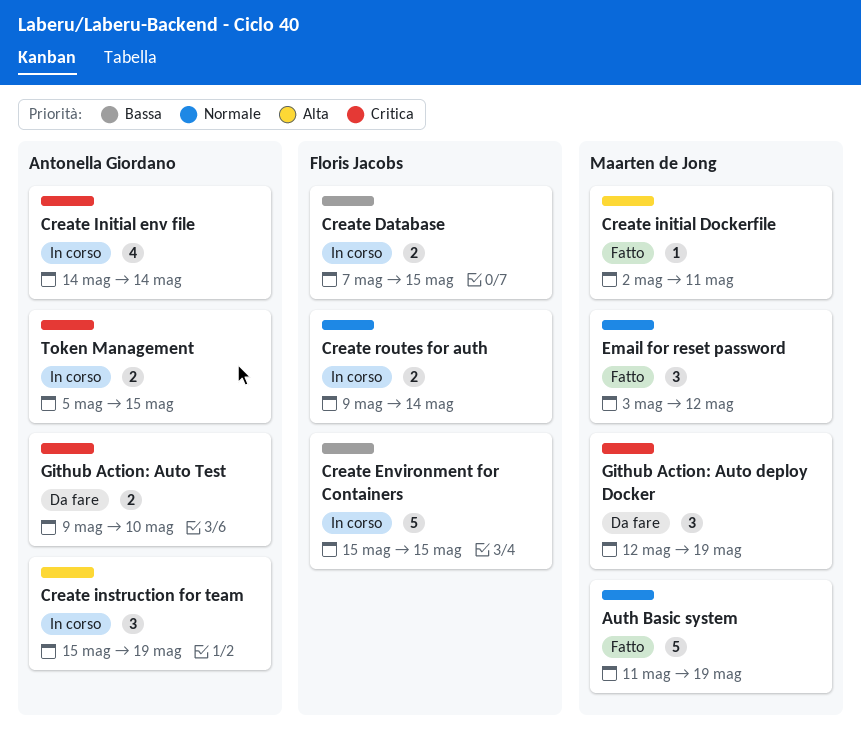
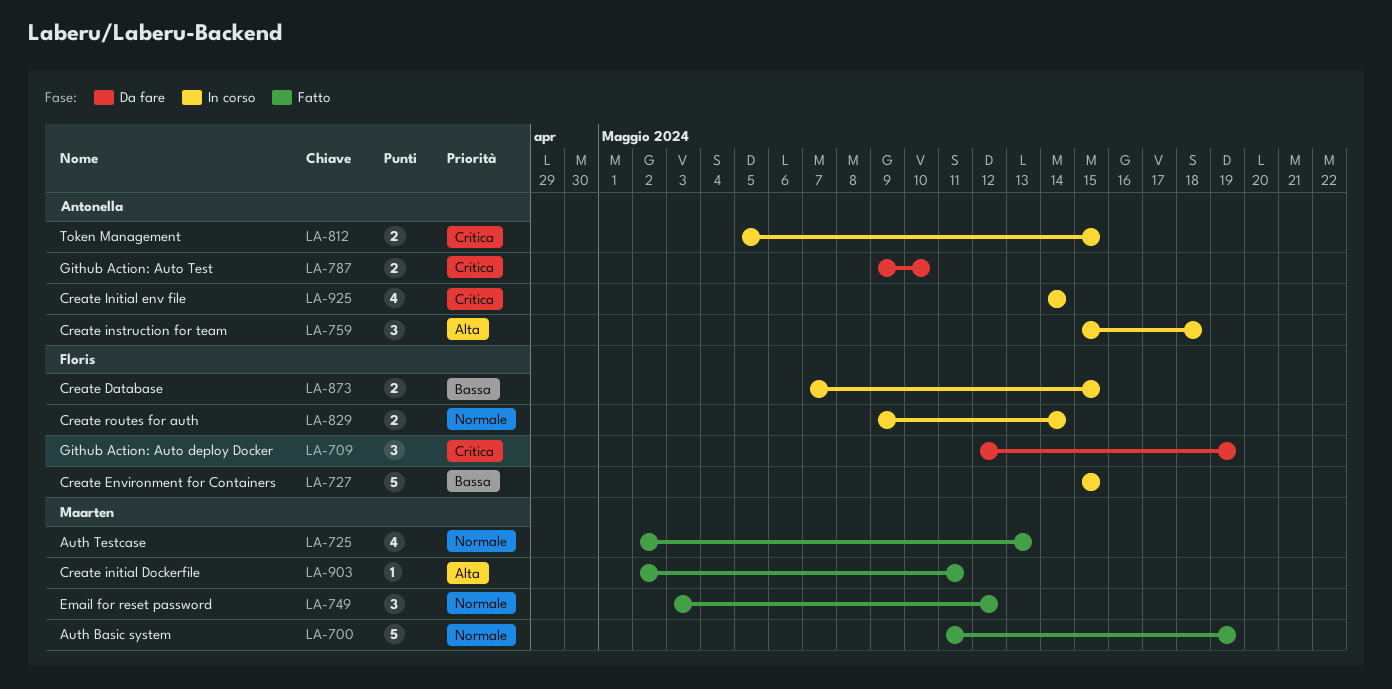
Auth Testcase: none -> present
Create instruction for team, due: May 19 -> May 18
Github Action: Auto deploy Docker, owner: Maarten de Jong -> Floris Jacobs

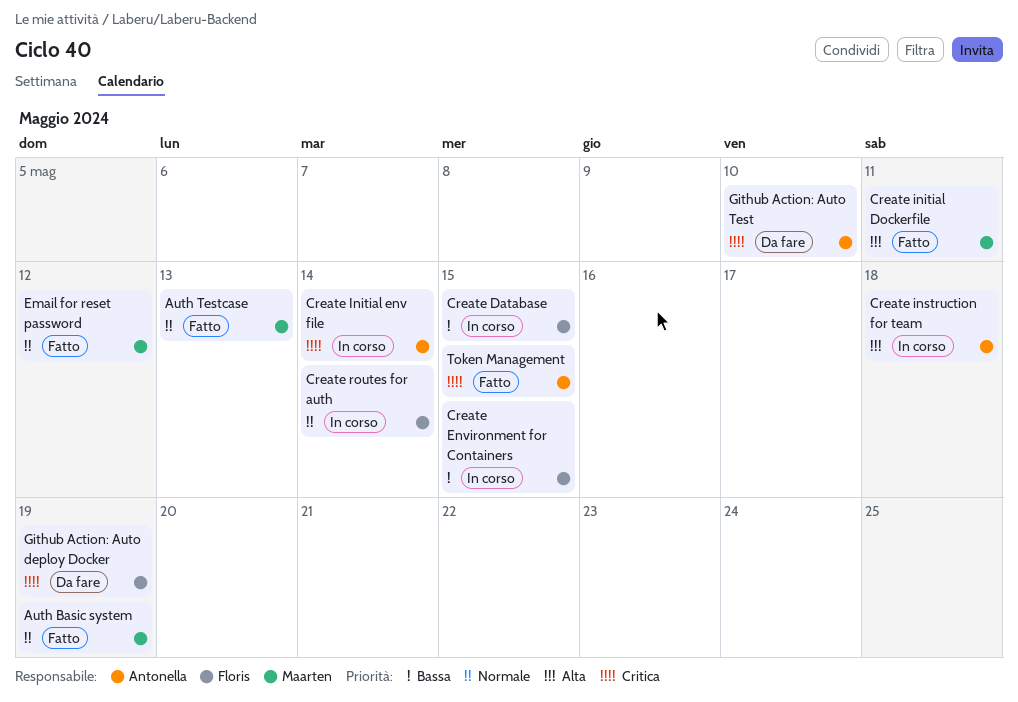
Token Management, status: In corso -> Fatto

